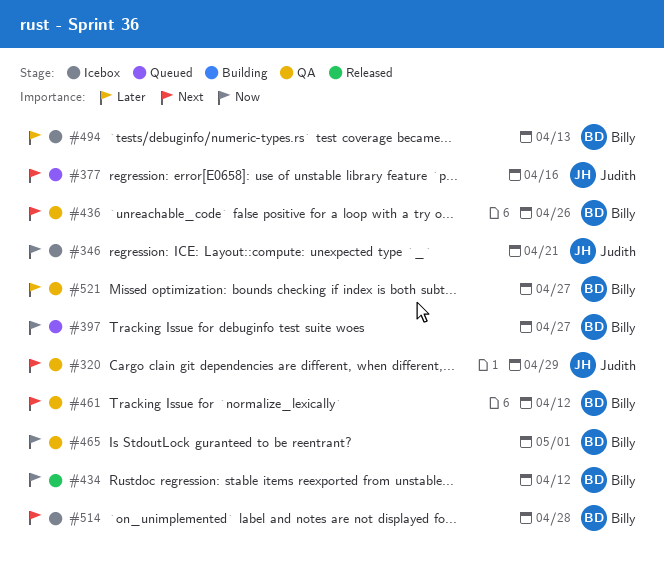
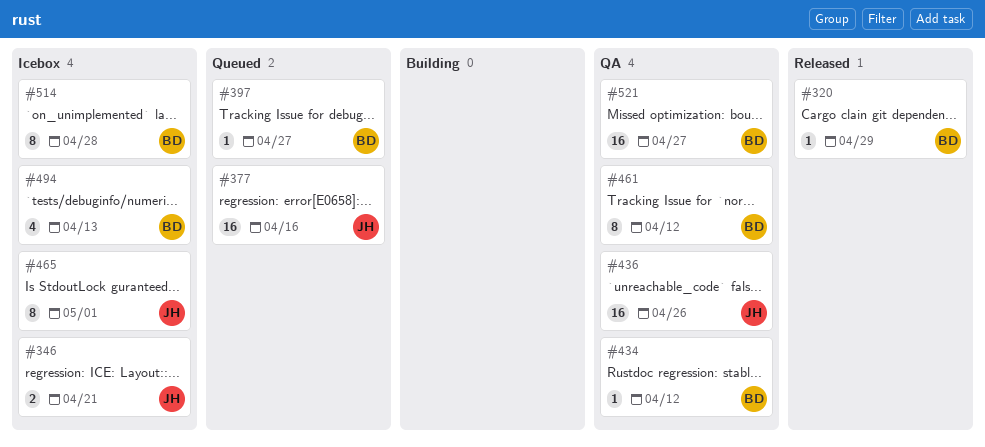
#320, status: QA -> Released
#320, owner: Judith -> Billy
#434, status: Released -> QA
#436, owner: Billy -> Judith
#465, status: QA -> Icebox
#465, owner: Billy -> Judith

